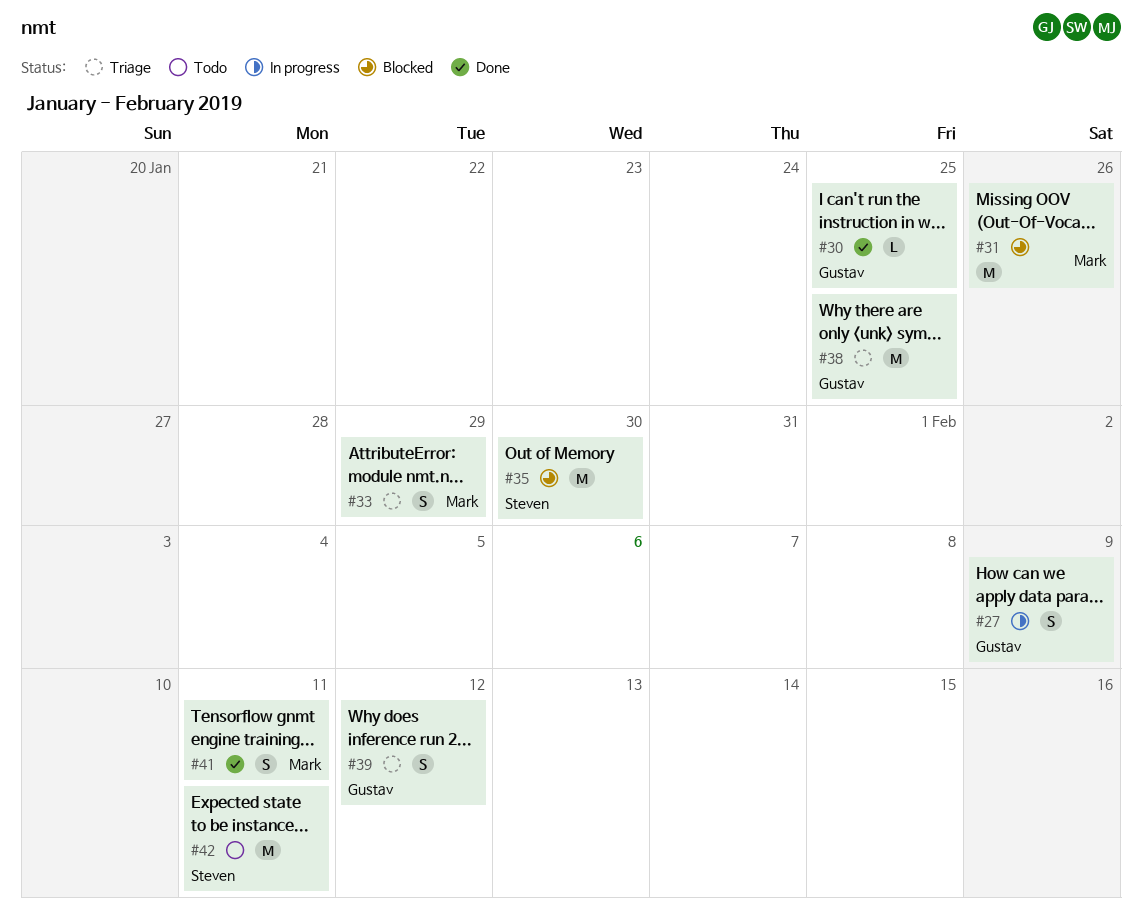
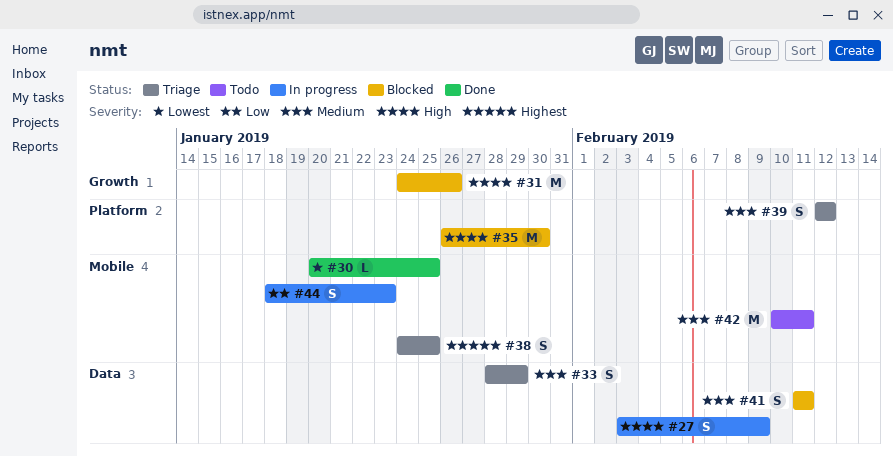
#38, estimate: M -> S
#41, status: Done -> Blocked
#44: none -> present

